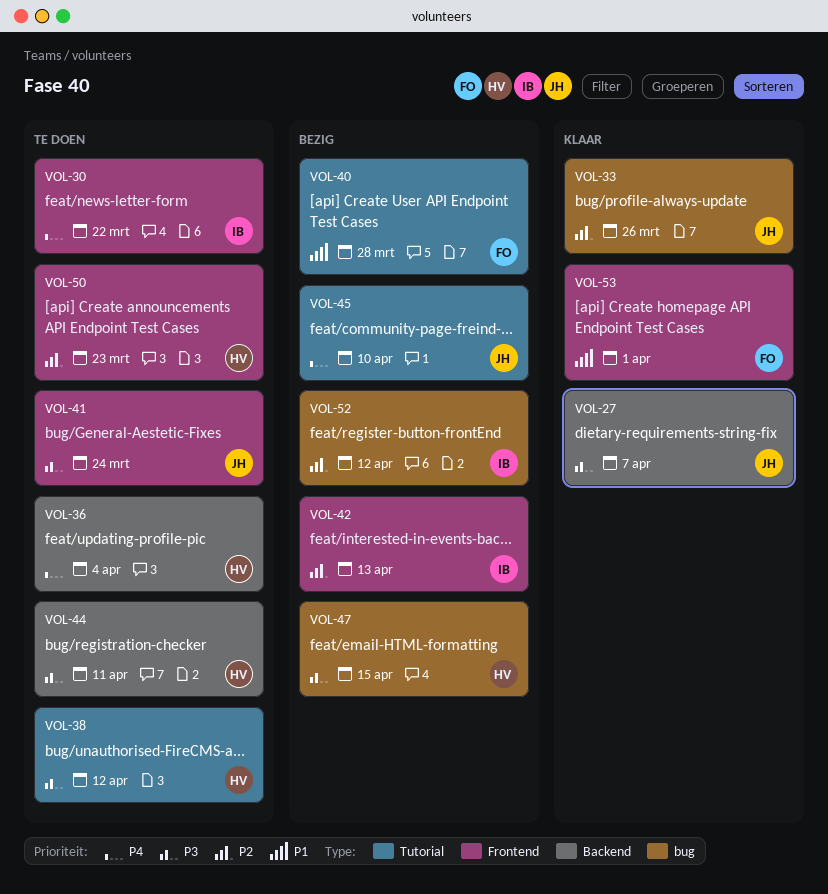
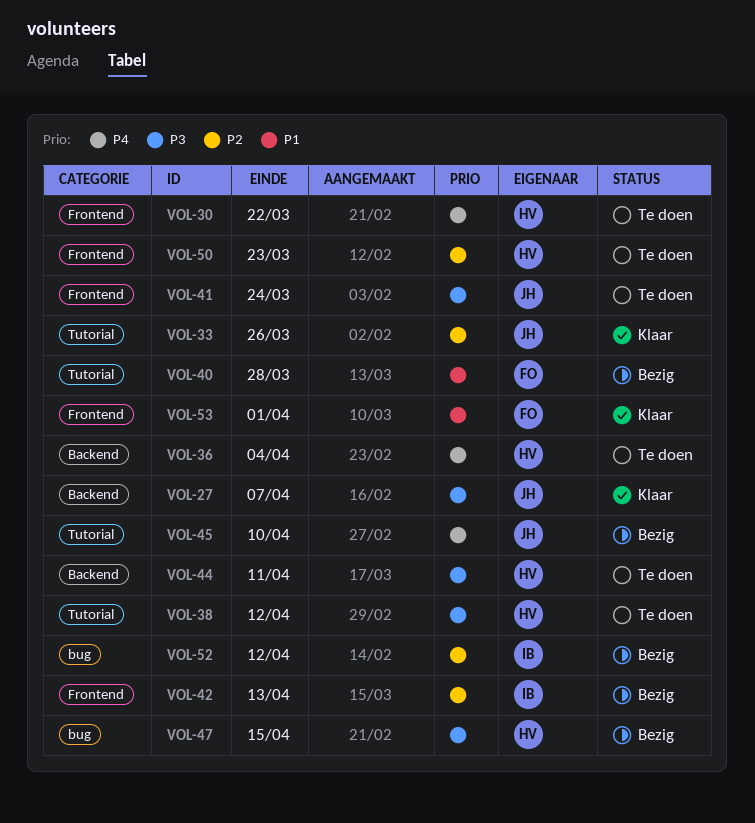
VOL-30, owner: IB -> HV
VOL-33, label: bug -> Tutorial

